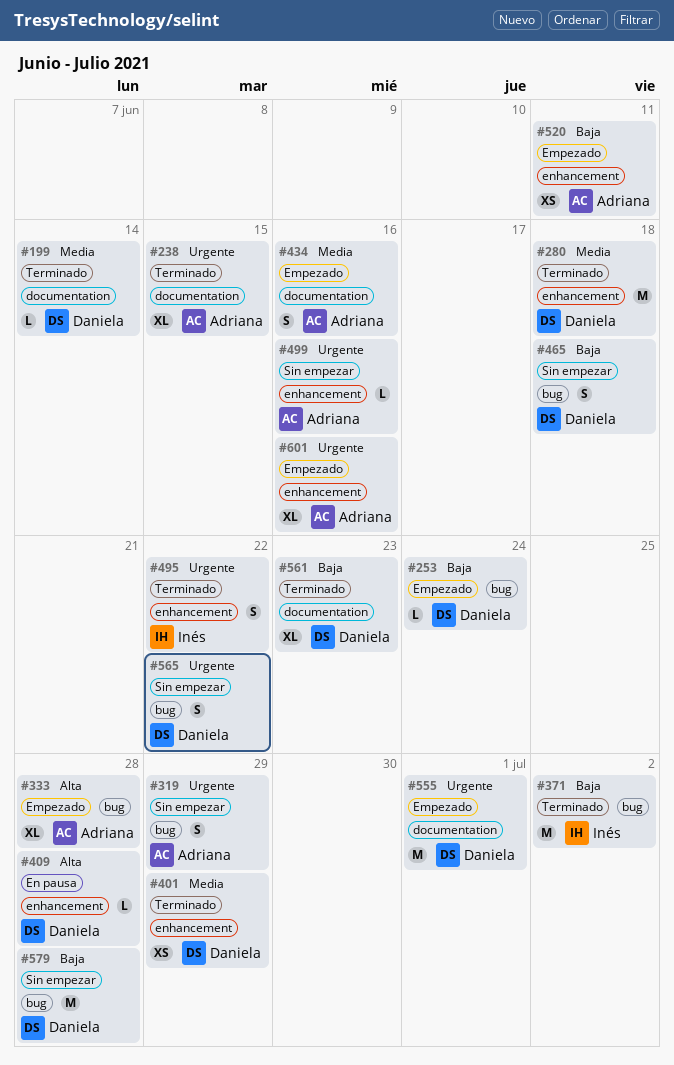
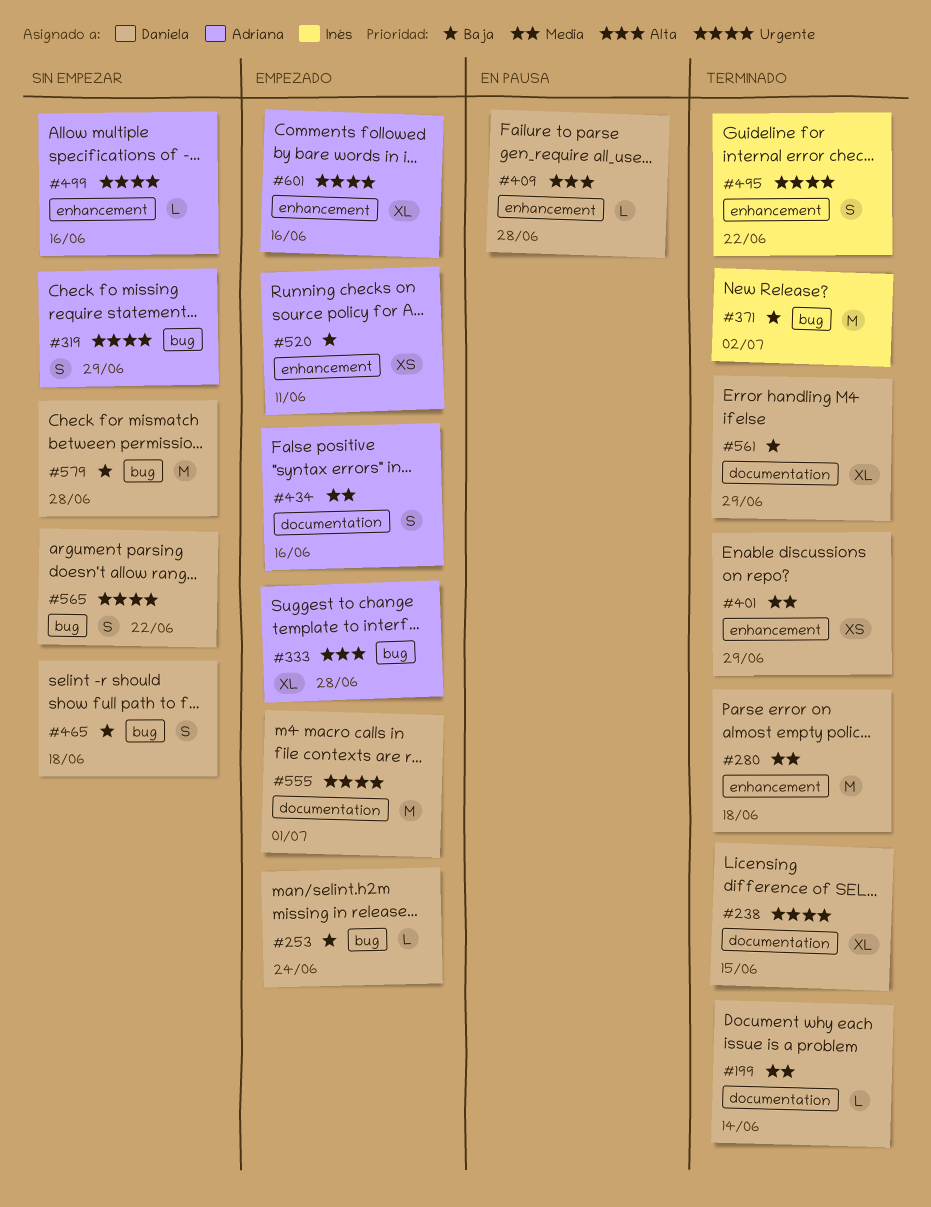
#238, owner: Adriana -> Daniela
#561, due: Jun 23 -> Jun 29

